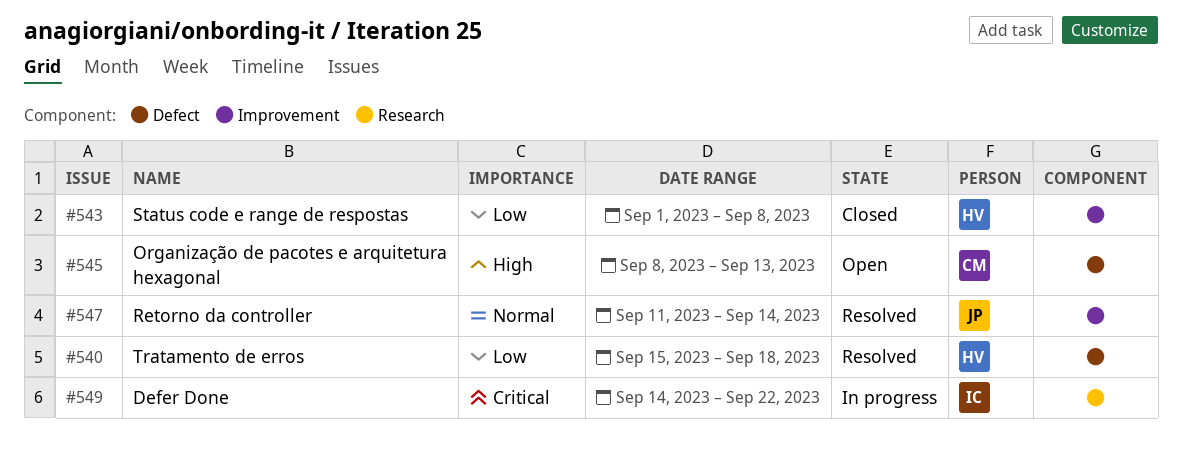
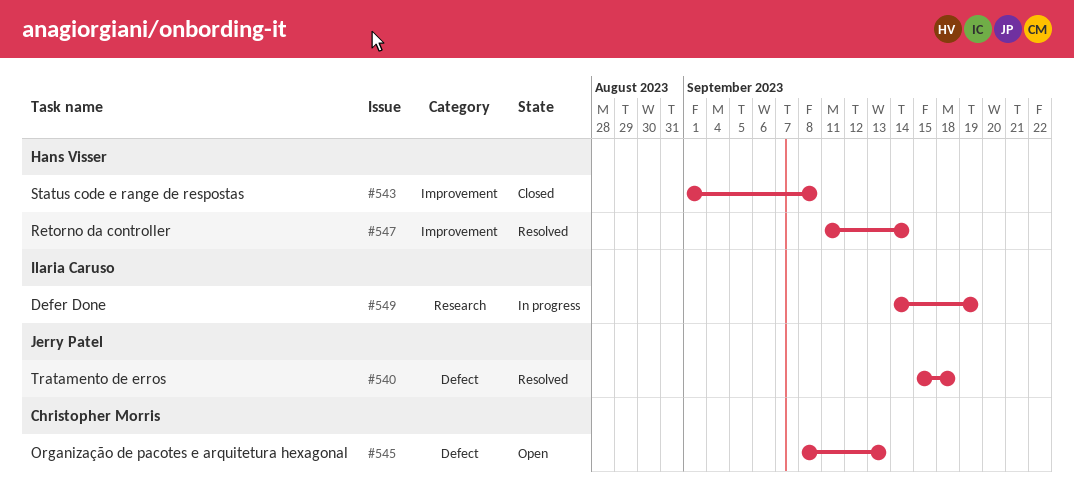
#540, owner: Hans Visser -> Jerry Patel
#547, owner: Jerry Patel -> Hans Visser
#549, due: Sep 22 -> Sep 19

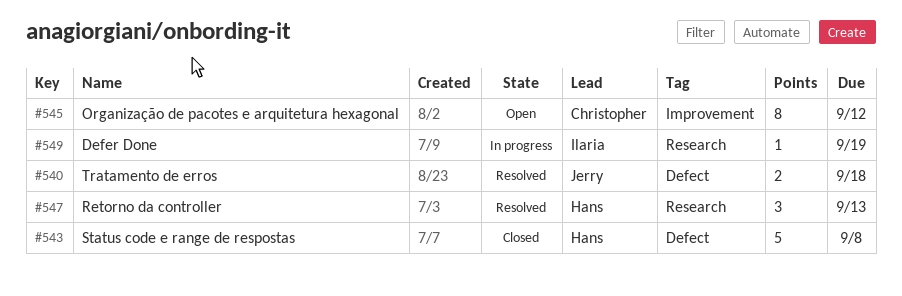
#543, label: Improvement -> Defect
#545, label: Defect -> Improvement
#545, due: Sep 13 -> Sep 12
#547, label: Improvement -> Research
#547, due: Sep 14 -> Sep 13

